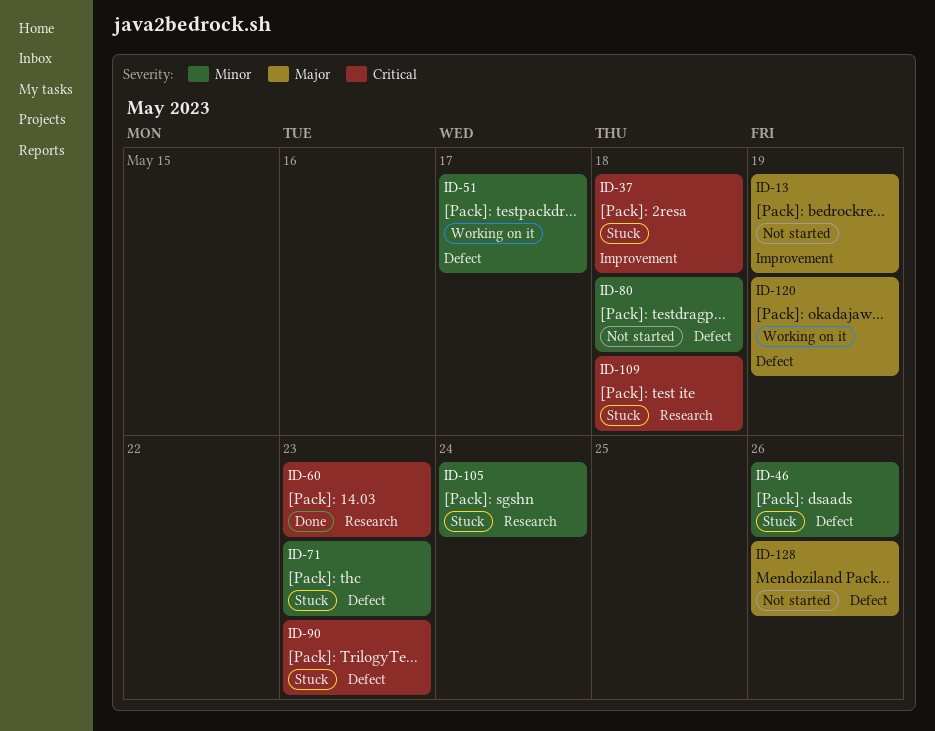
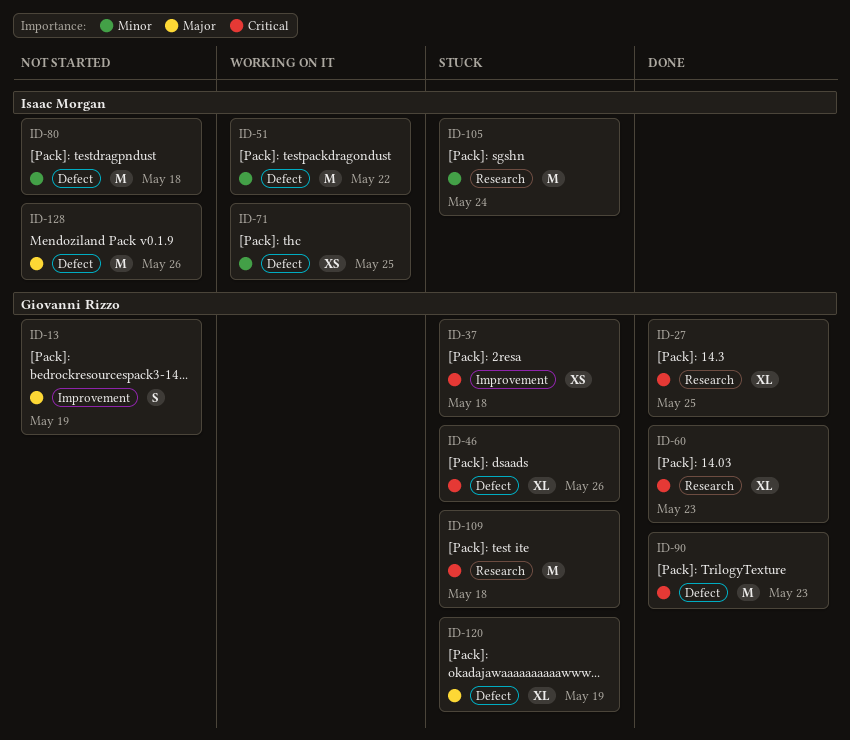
ID-27: none -> present
ID-46, priority: Minor -> Critical
ID-51, due: May 17 -> May 22
ID-71, status: Stuck -> Working on it
ID-71, due: May 23 -> May 25
ID-90, status: Stuck -> Done
ID-120, status: Working on it -> Stuck

